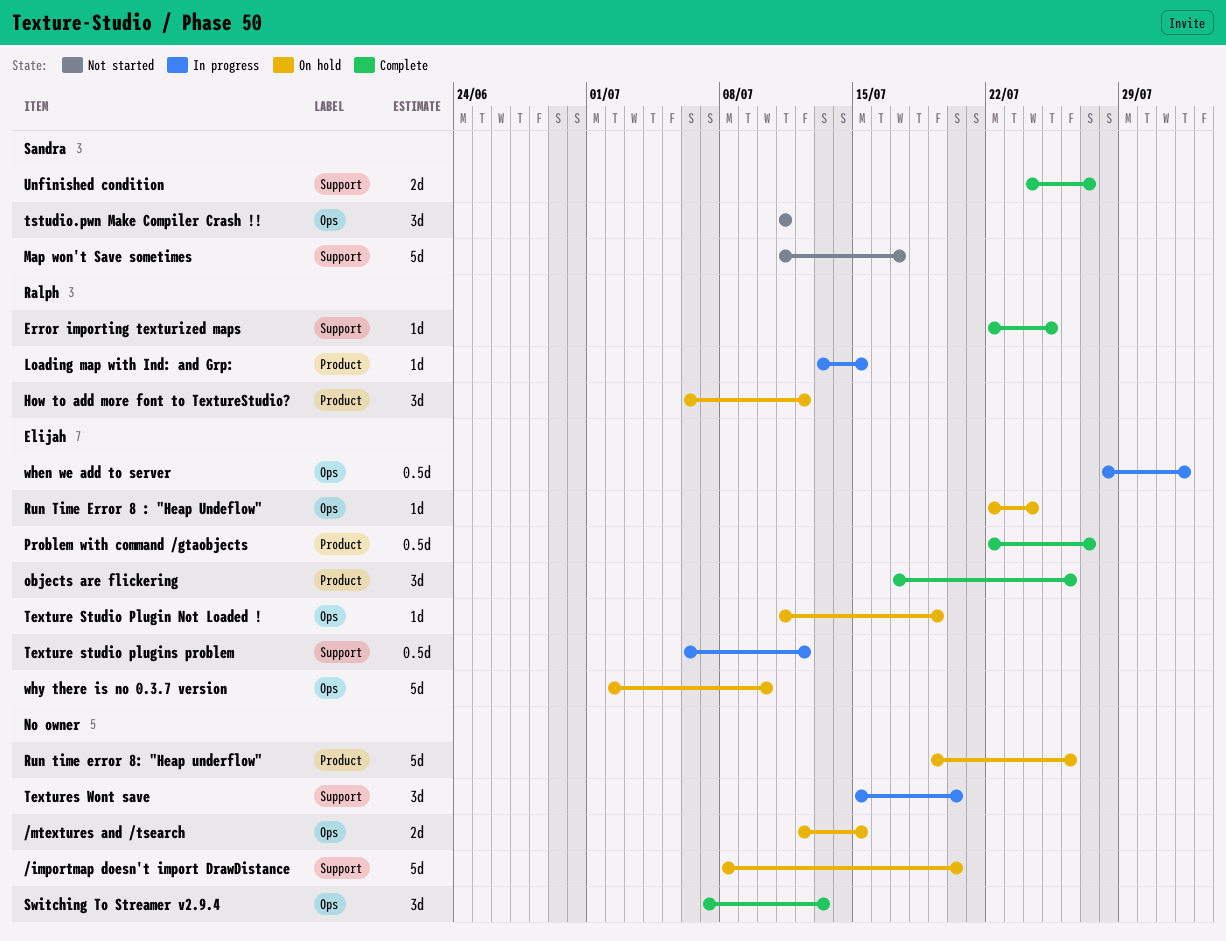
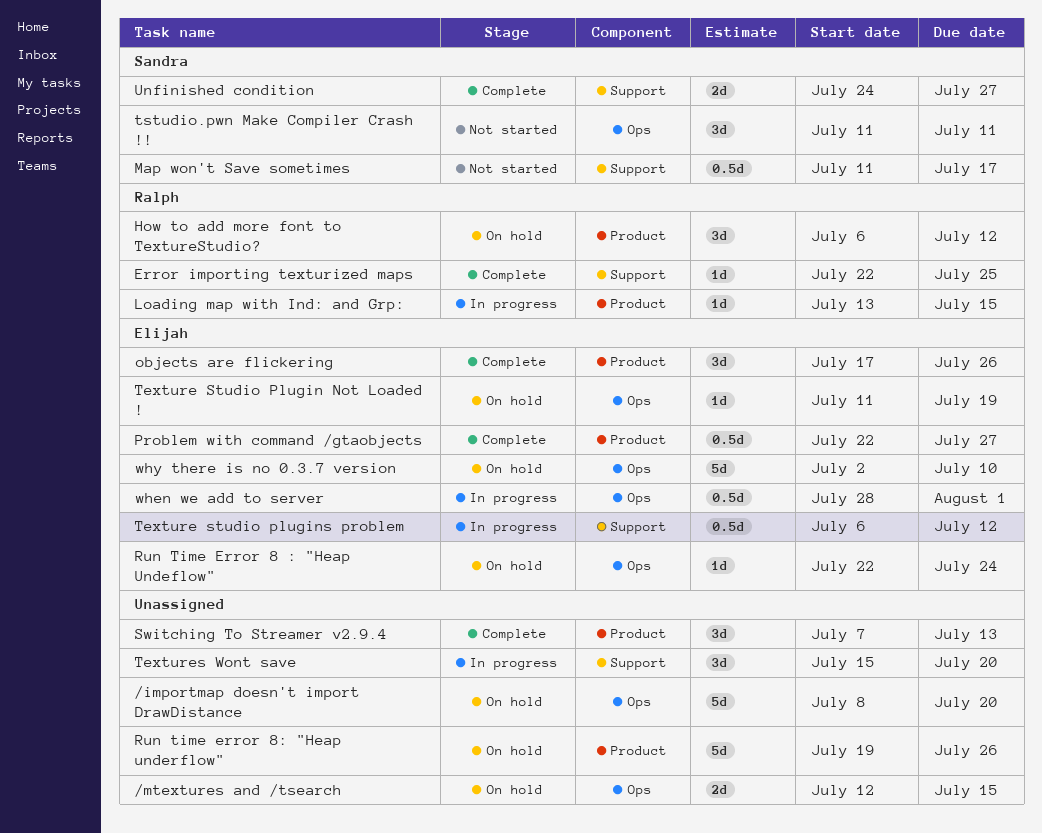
/importmap doesn't import DrawDistance, label: Support -> Ops
Map won't Save sometimes, estimate: 5d -> 0.5d
Switching To Streamer v2.9.4, label: Ops -> Product

